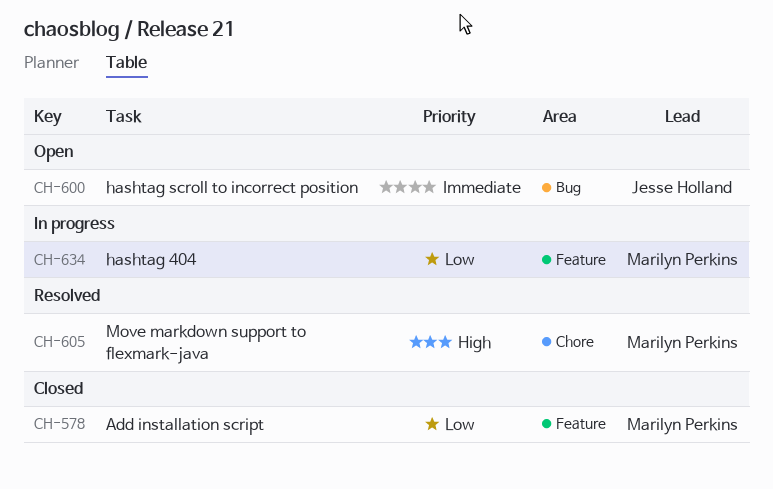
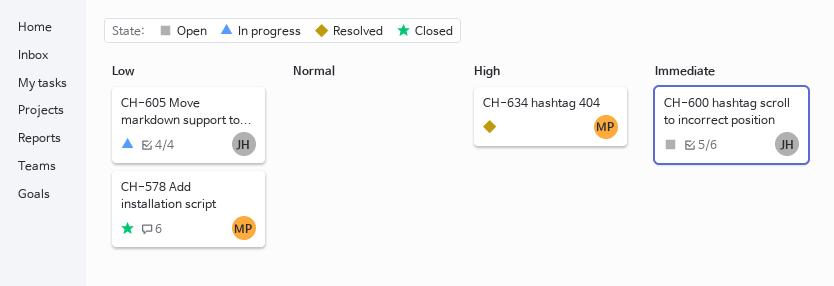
CH-605, status: Resolved -> In progress
CH-605, owner: Marilyn Perkins -> Jesse Holland
CH-605, priority: High -> Low
CH-634, status: In progress -> Resolved
CH-634, priority: Low -> High

